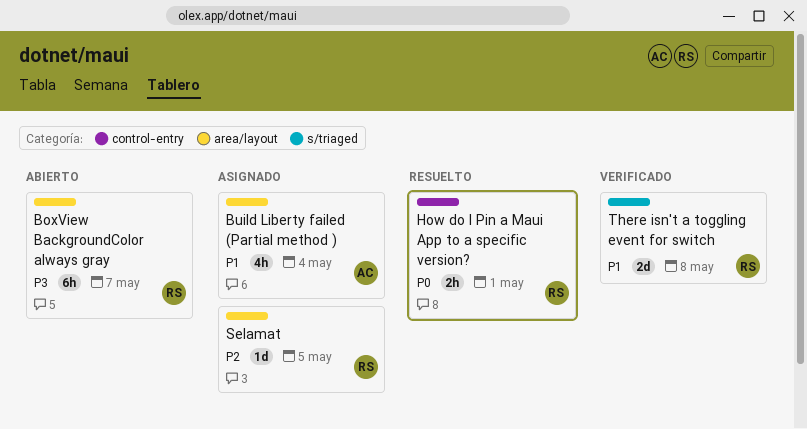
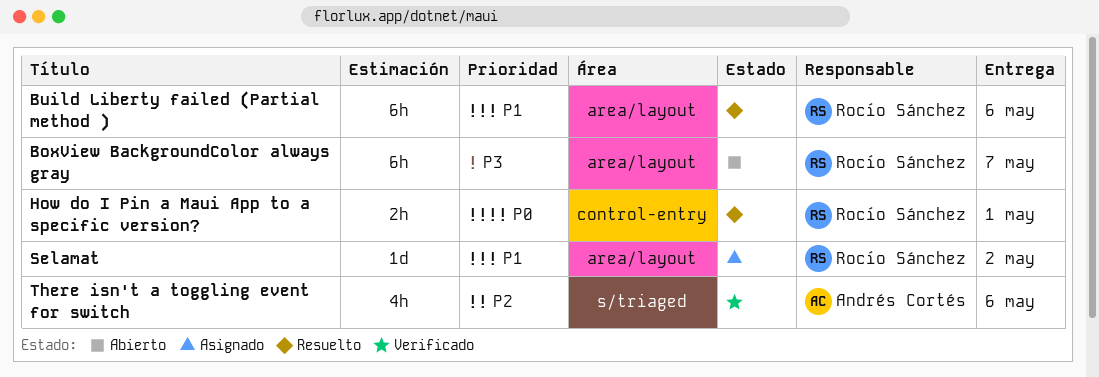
Build Liberty failed (Partial method ), status: Asignado -> Resuelto
Build Liberty failed (Partial method ), owner: Andrés Cortés -> Rocío Sánchez
Build Liberty failed (Partial method ), estimate: 4h -> 6h
Build Liberty failed (Partial method ), due: May 4 -> May 6
Selamat, priority: P2 -> P1
Selamat, due: May 5 -> May 2
There isn't a toggling event for switch, owner: Rocío Sánchez -> Andrés Cortés
There isn't a toggling event for switch, priority: P1 -> P2
There isn't a toggling event for switch, estimate: 2d -> 4h
There isn't a toggling event for switch, due: May 8 -> May 6

